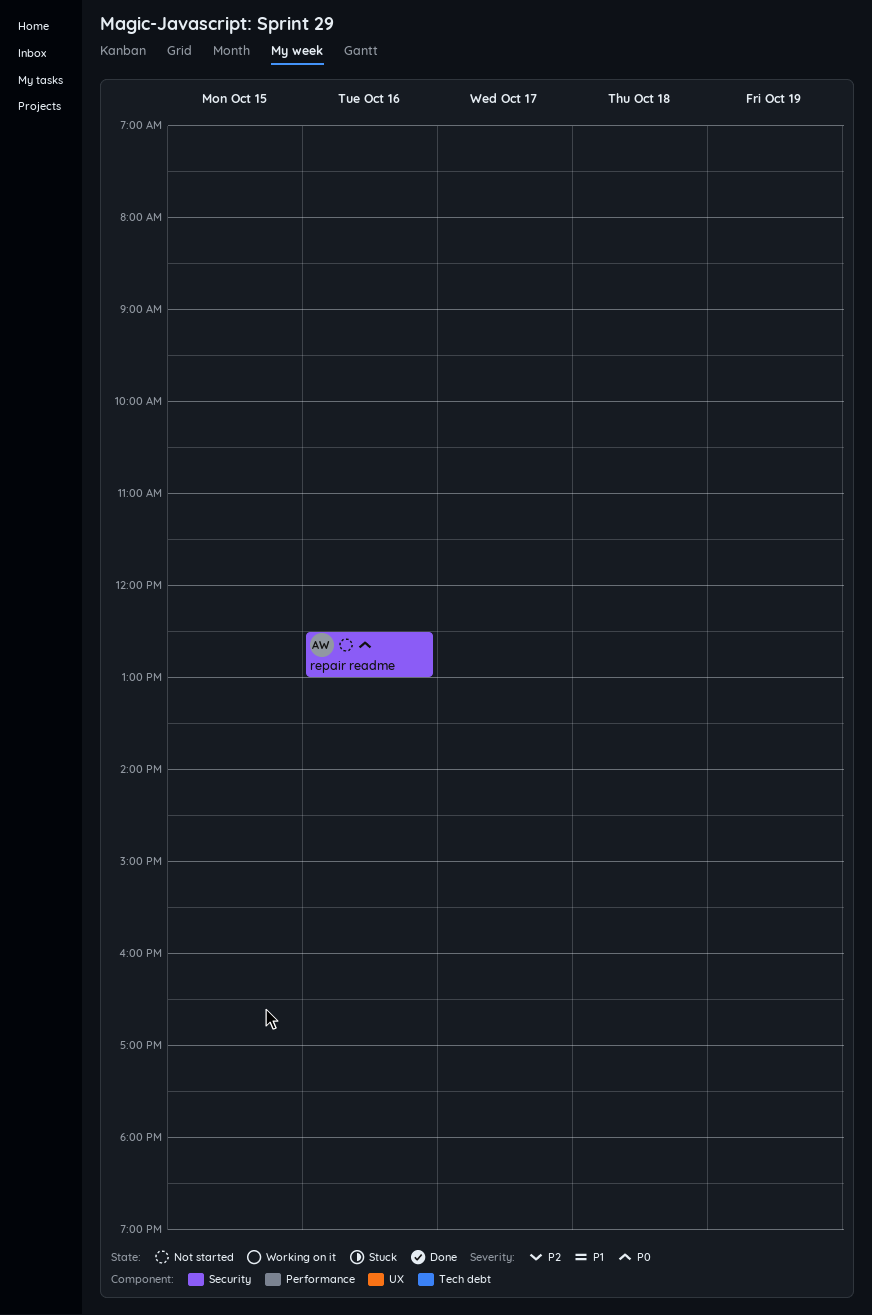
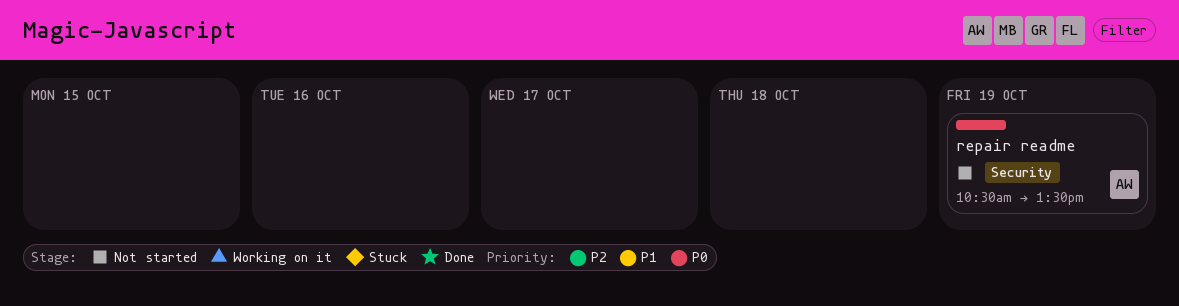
repair readme, day: Oct 16 -> Oct 19
repair readme, begins: 12:30 -> 10:30
repair readme, ends: 13:00 -> 13:30

